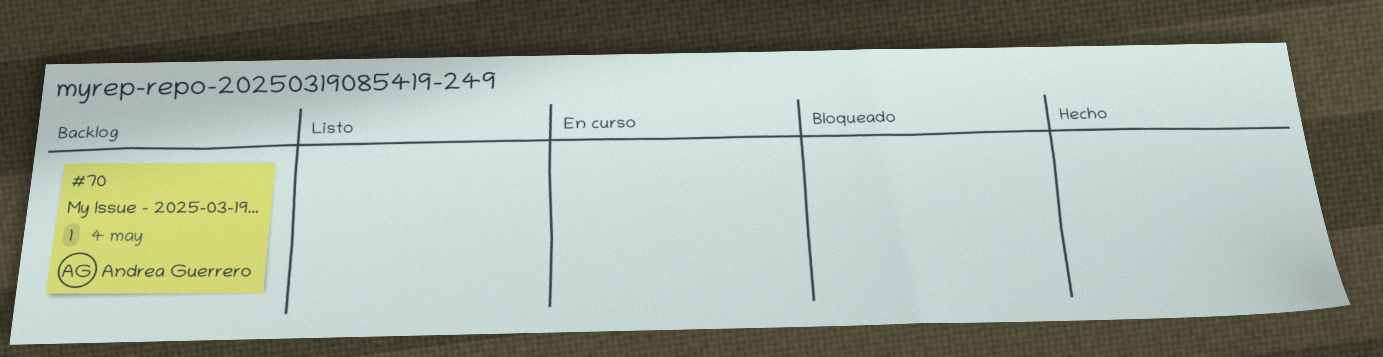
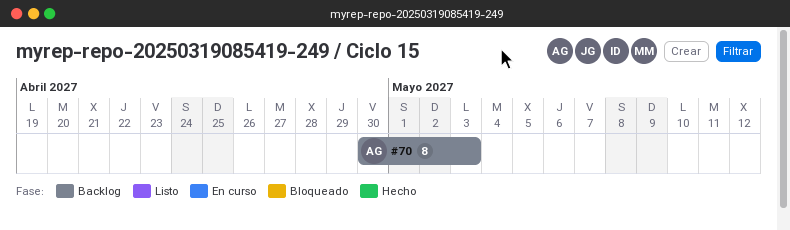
#70, estimate: 1 -> 8
#70, due: May 4 -> May 3

